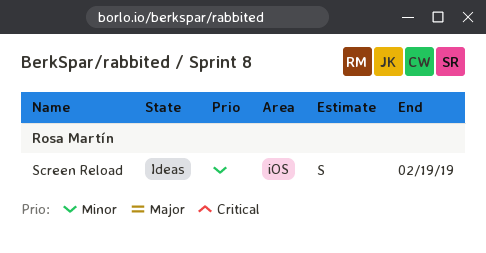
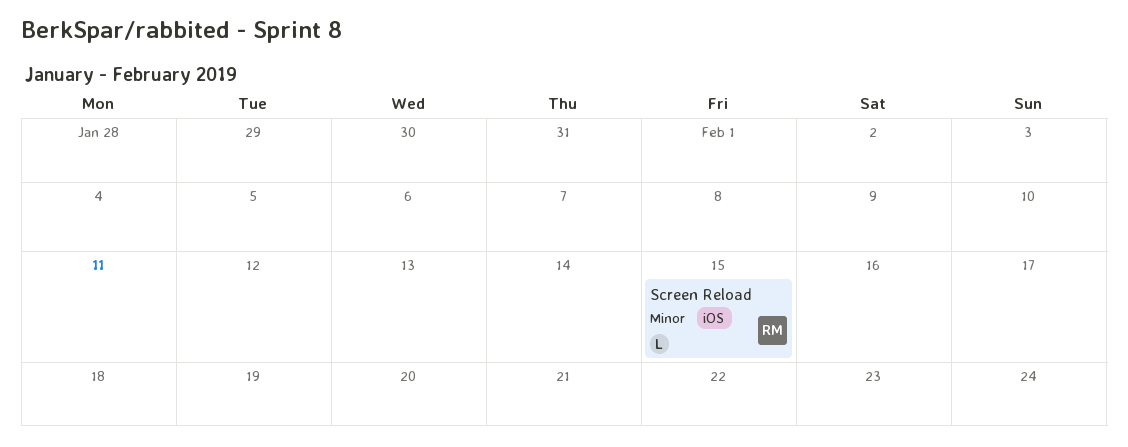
Screen Reload, estimate: S -> L
Screen Reload, due: Feb 19 -> Feb 15

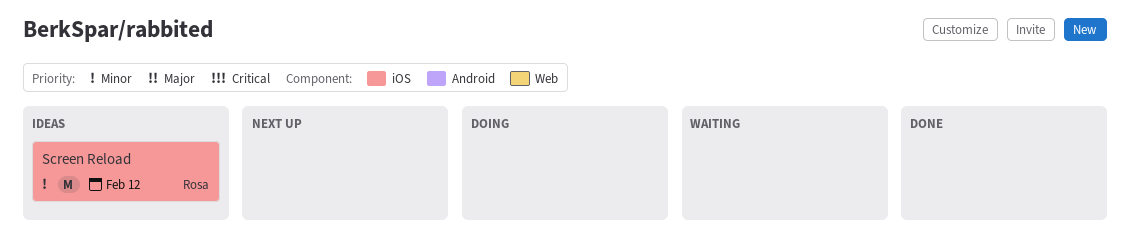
Screen Reload, estimate: L -> M
Screen Reload, due: Feb 15 -> Feb 12

